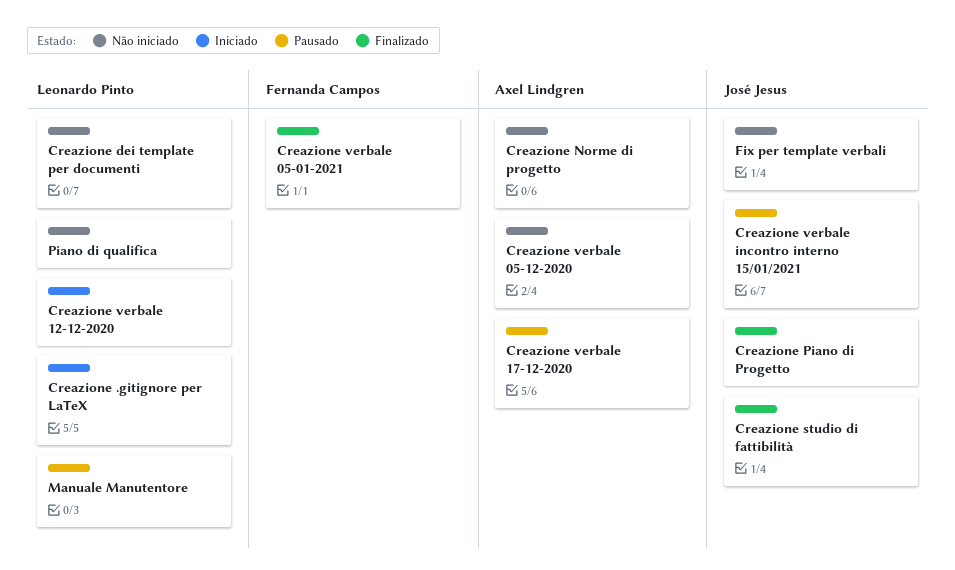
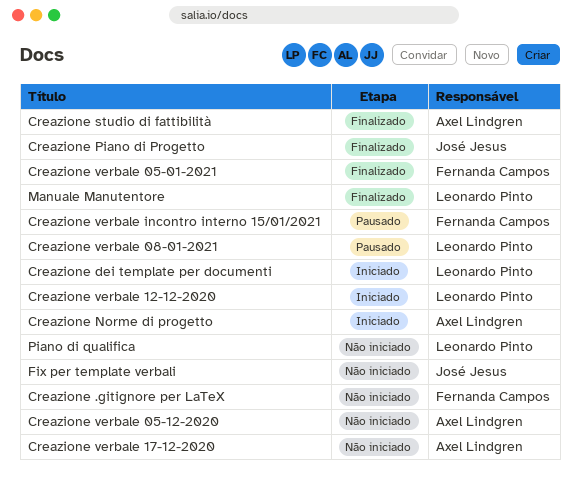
Creazione .gitignore per LaTeX, status: Iniciado -> Não iniciado
Creazione .gitignore per LaTeX, owner: Leonardo Pinto -> Fernanda Campos
Creazione dei template per documenti, status: Não iniciado -> Iniciado
Creazione Norme di progetto, status: Não iniciado -> Iniciado
Creazione studio di fattibilità, owner: José Jesus -> Axel Lindgren
Creazione verbale 08-01-2021: none -> present
Creazione verbale 17-12-2020, status: Pausado -> Não iniciado
Creazione verbale incontro interno 15/01/2021, owner: José Jesus -> Fernanda Campos
Manuale Manutentore, status: Pausado -> Finalizado

